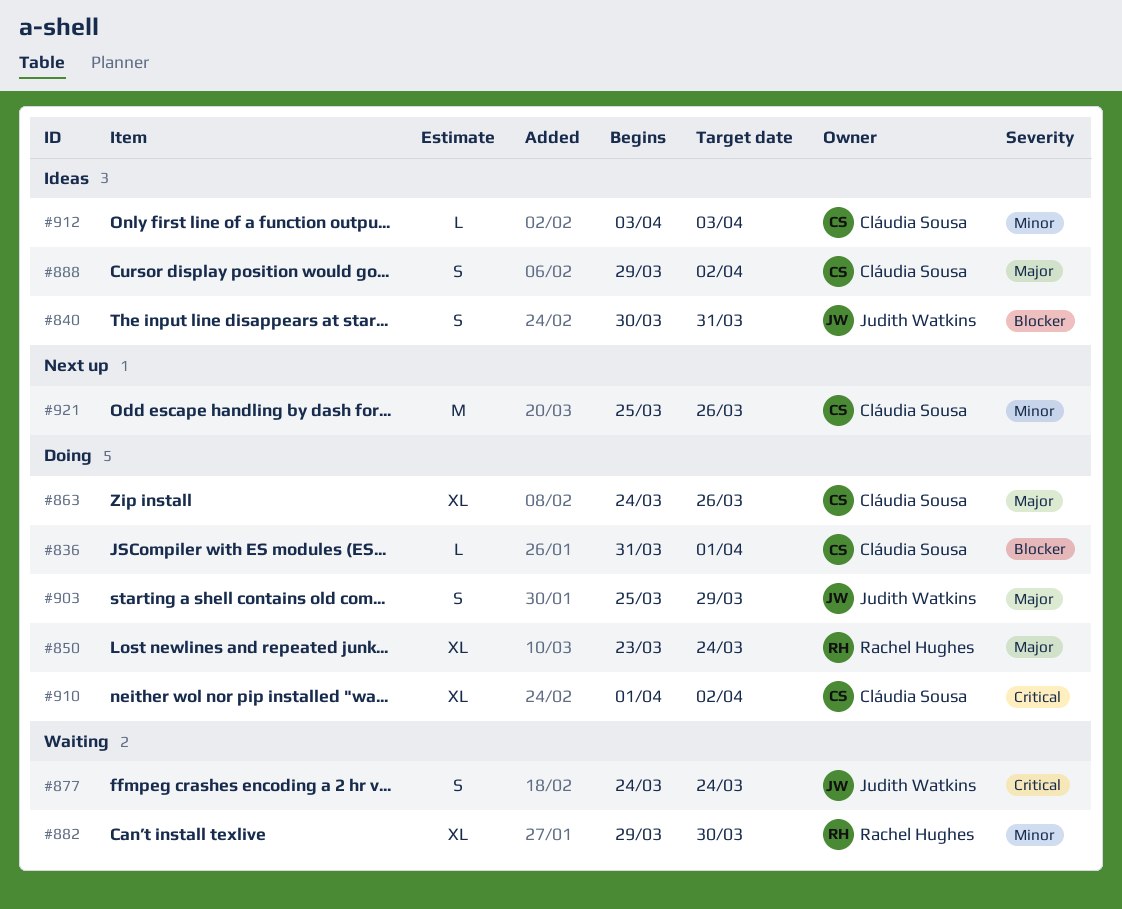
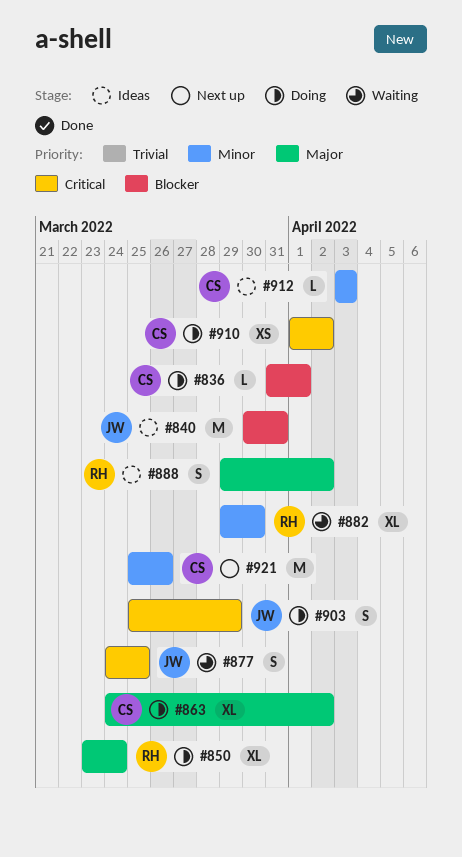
#840, estimate: S -> M
#863, due: Mar 26 -> Apr 2
#877, due: Mar 24 -> Mar 25
#888, owner: Cláudia Sousa -> Rachel Hughes
#903, priority: Major -> Critical
#910, estimate: XL -> XS

